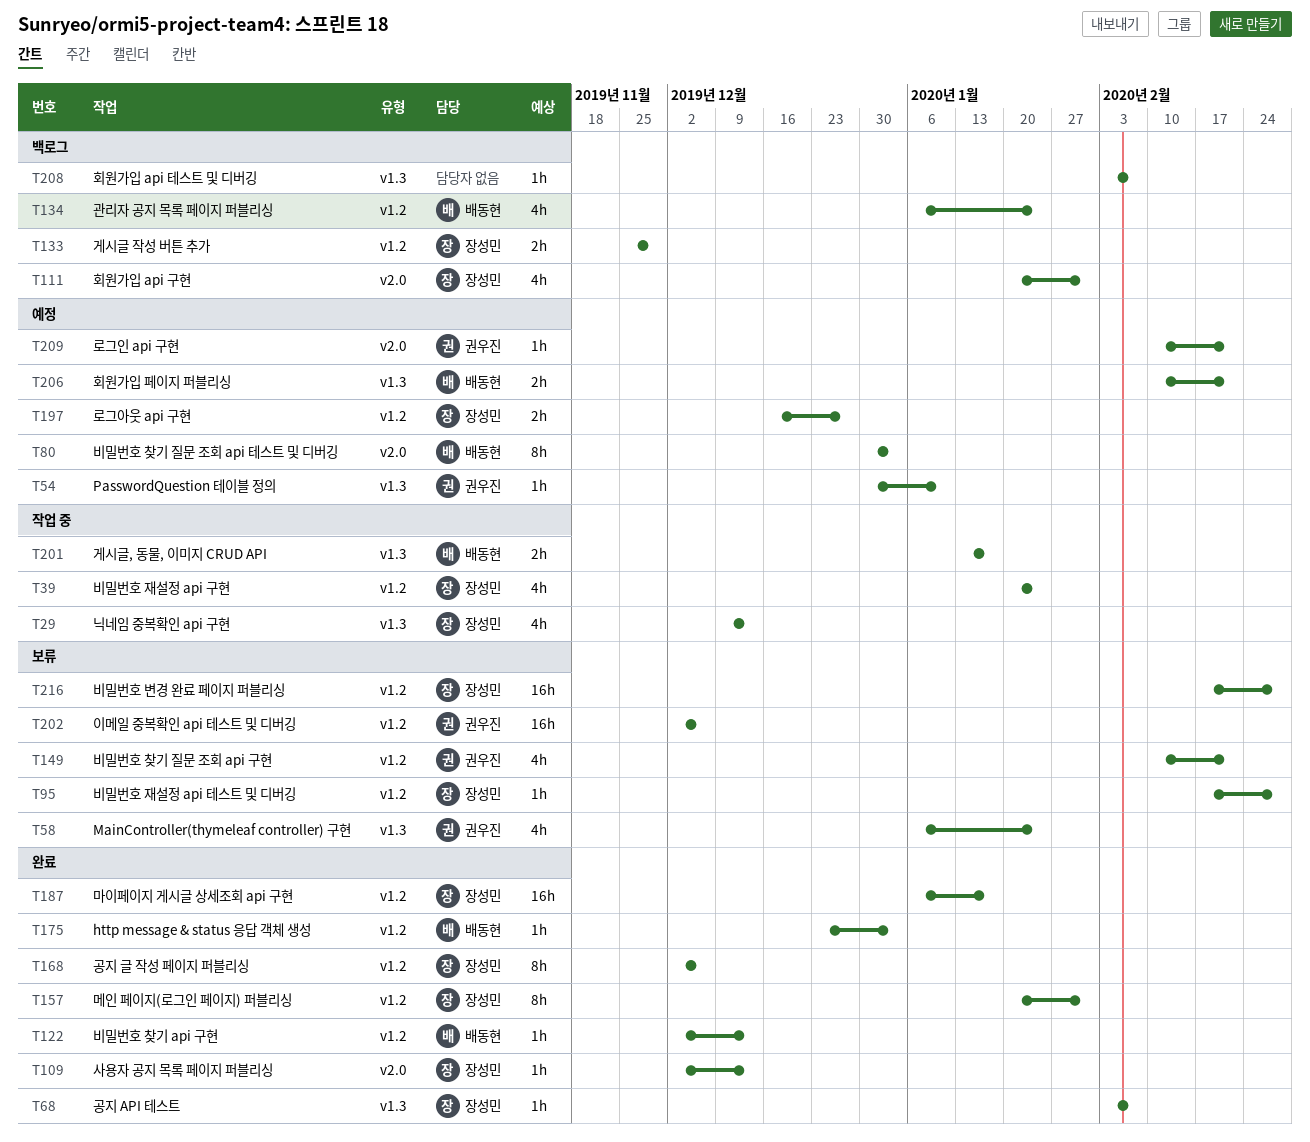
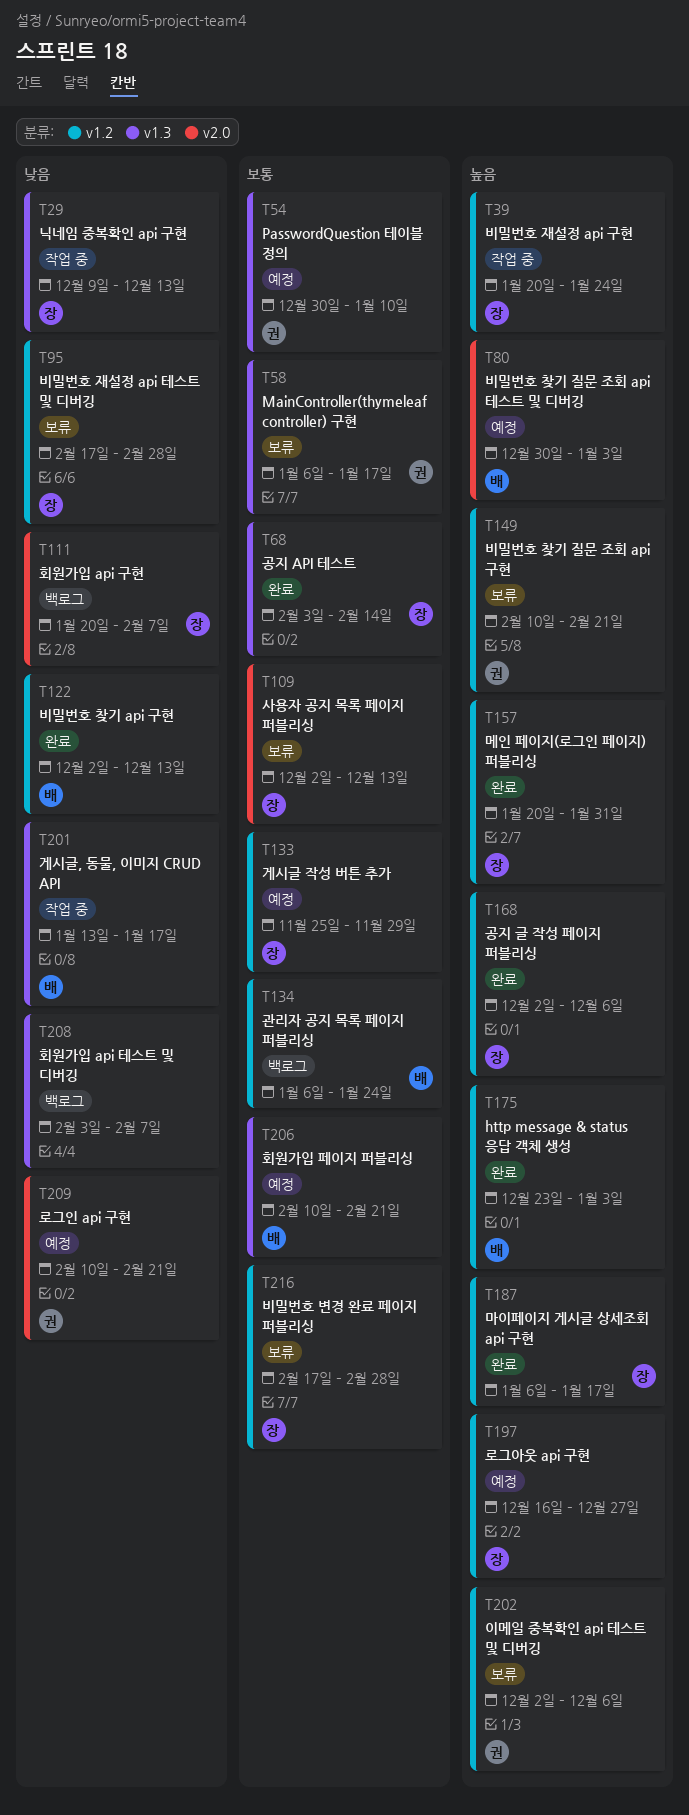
T58, due: Jan 24 -> Jan 17
T68, due: Feb 7 -> Feb 14
T109, status: 완료 -> 보류
T111, due: Jan 31 -> Feb 7
T133, status: 백로그 -> 예정

